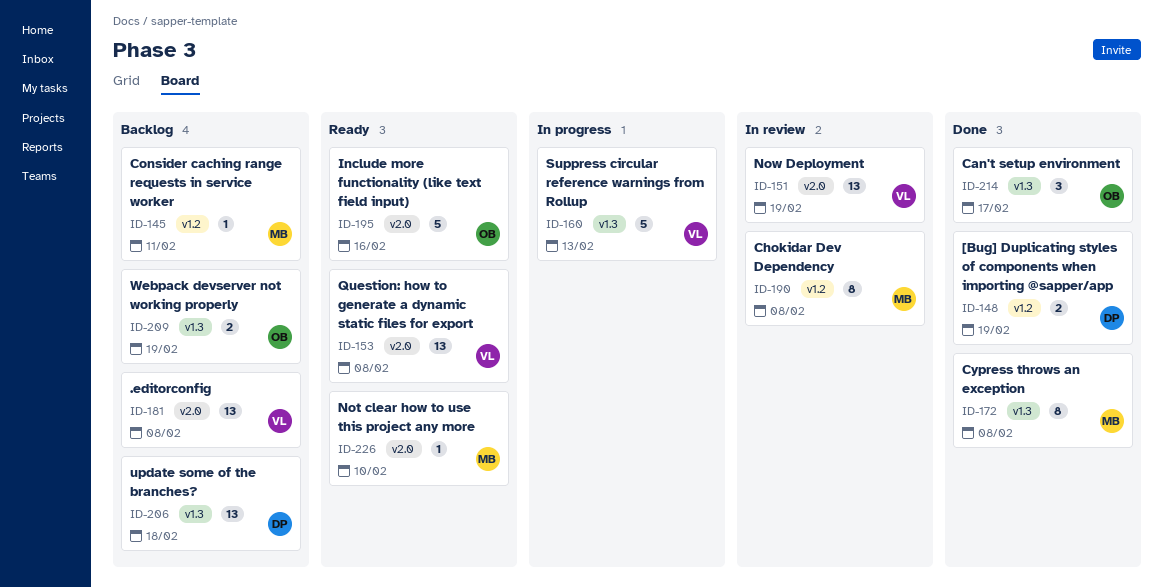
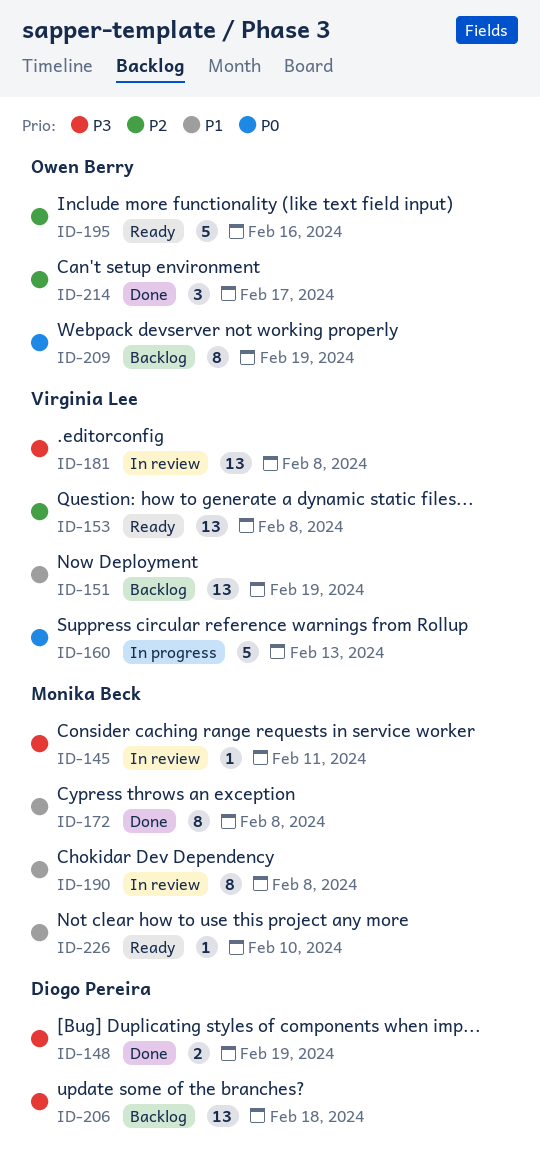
ID-145, status: Backlog -> In review
ID-151, status: In review -> Backlog
ID-181, status: Backlog -> In review
ID-209, estimate: 2 -> 8

